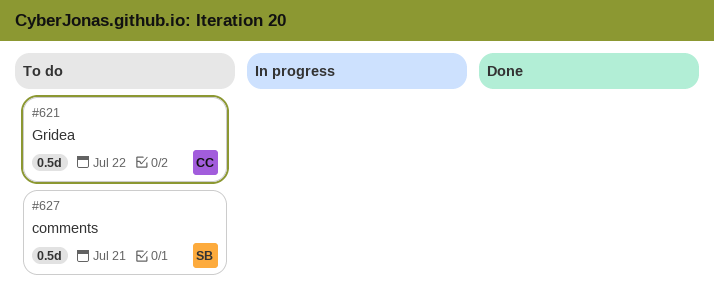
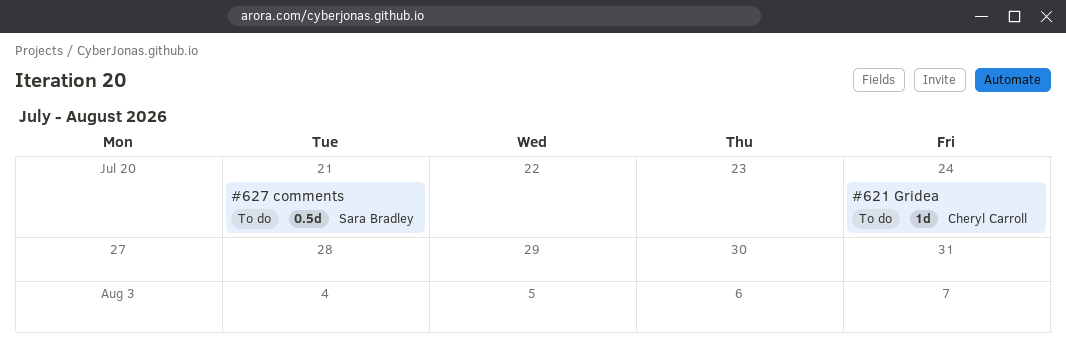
#621, estimate: 0.5d -> 1d
#621, due: Jul 22 -> Jul 24

